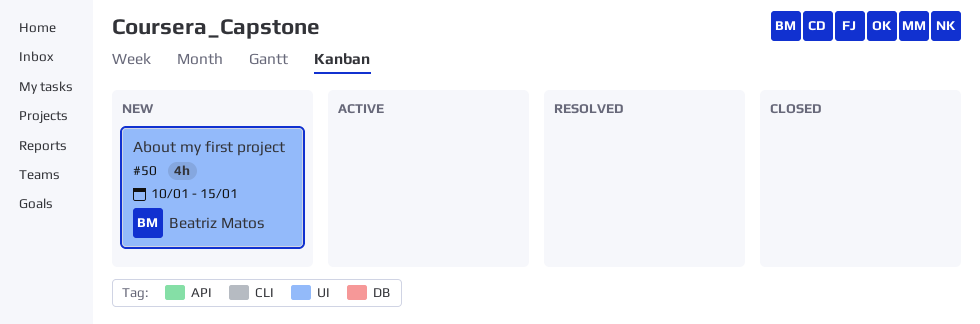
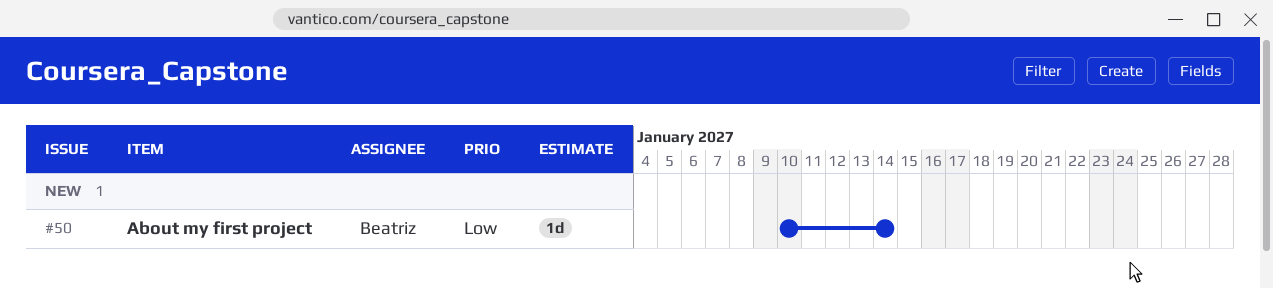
#50, estimate: 4h -> 1d
#50, due: Jan 15 -> Jan 14

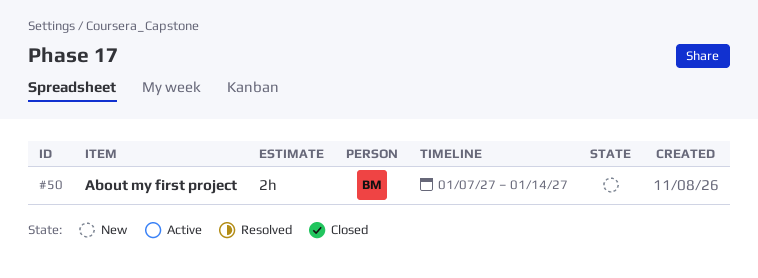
#50, estimate: 1d -> 2h
#50, start: Jan 10 -> Jan 7

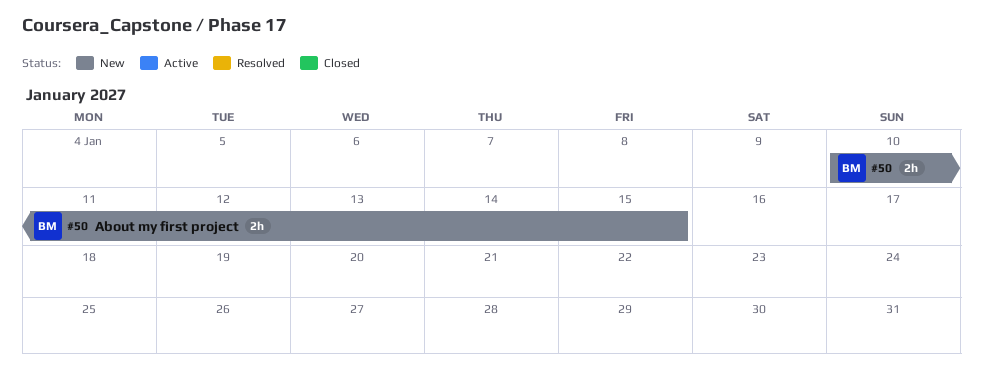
#50, start: Jan 7 -> Jan 10
#50, due: Jan 14 -> Jan 15

